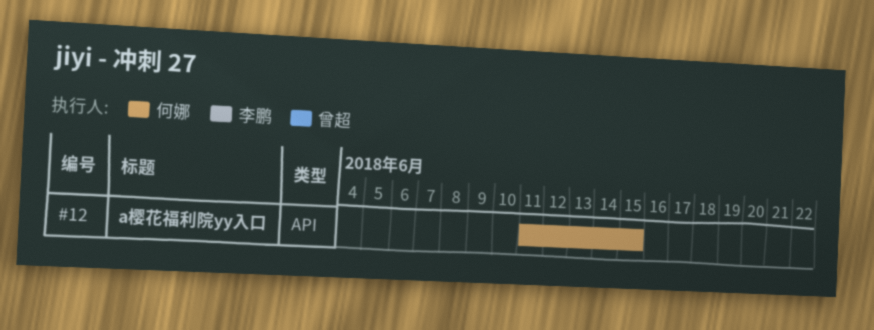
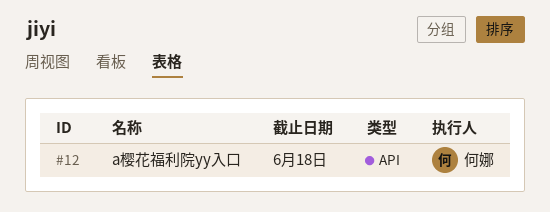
#12, due: Jun 15 -> Jun 18

